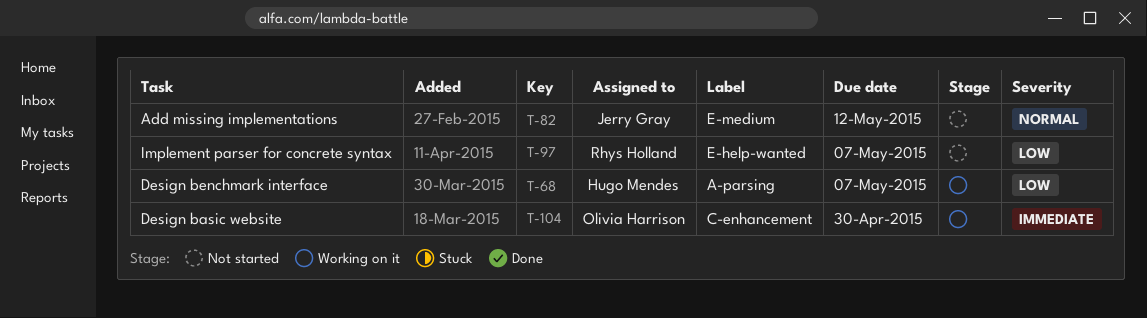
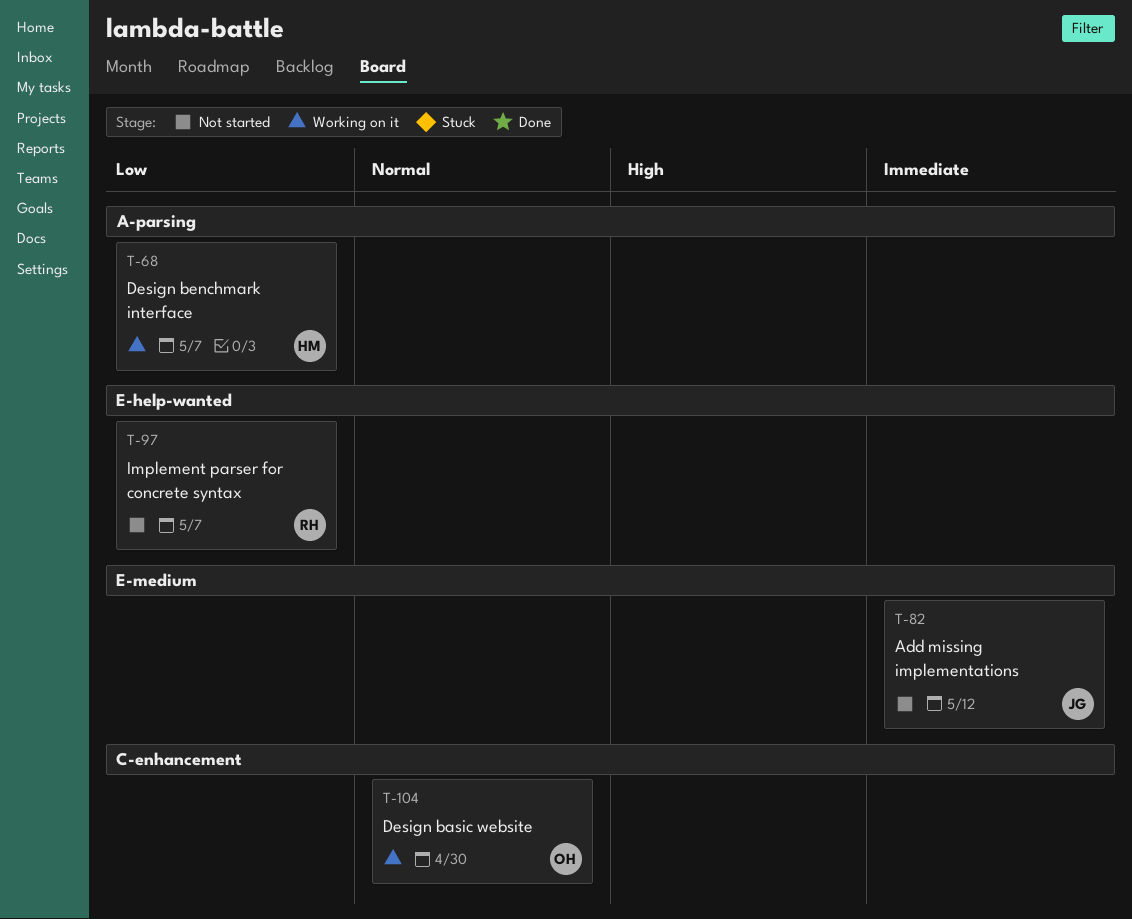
T-82, priority: Normal -> Immediate
T-104, priority: Immediate -> Normal

